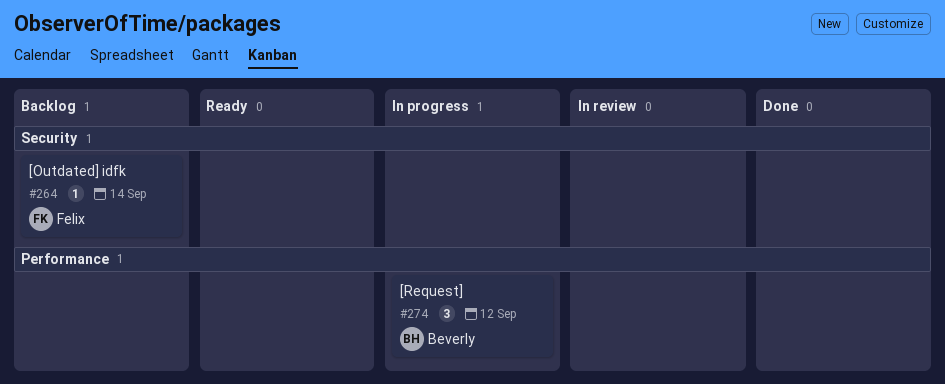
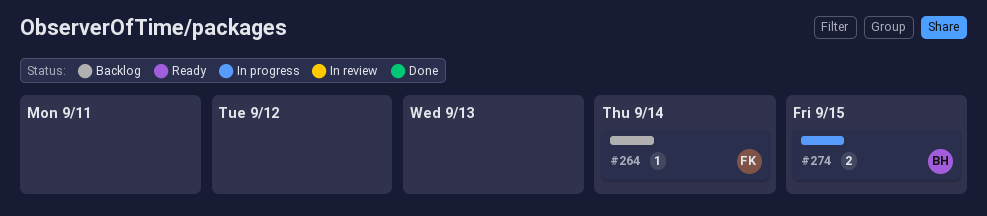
#274, estimate: 3 -> 2
#274, due: Sep 12 -> Sep 15

